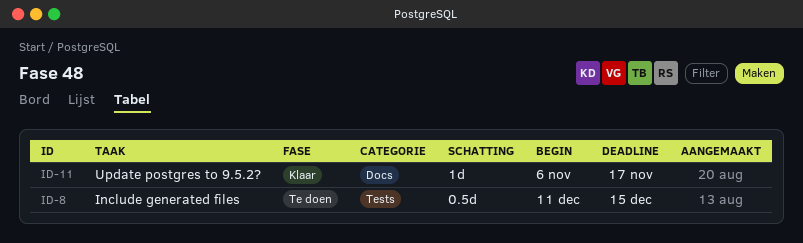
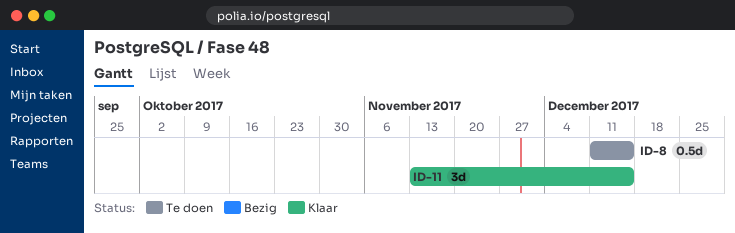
ID-11, estimate: 1d -> 3d
ID-11, start: Nov 6 -> Nov 13
ID-11, due: Nov 17 -> Dec 15

